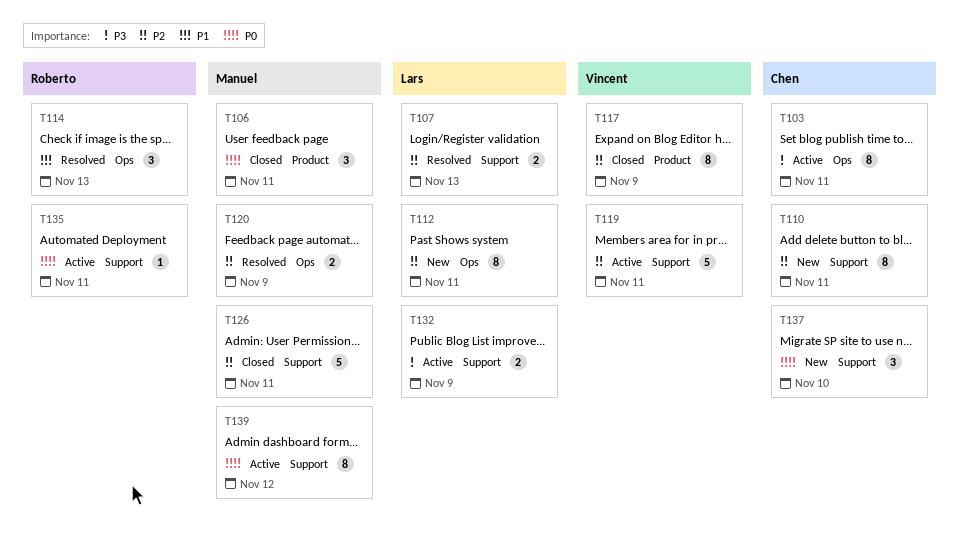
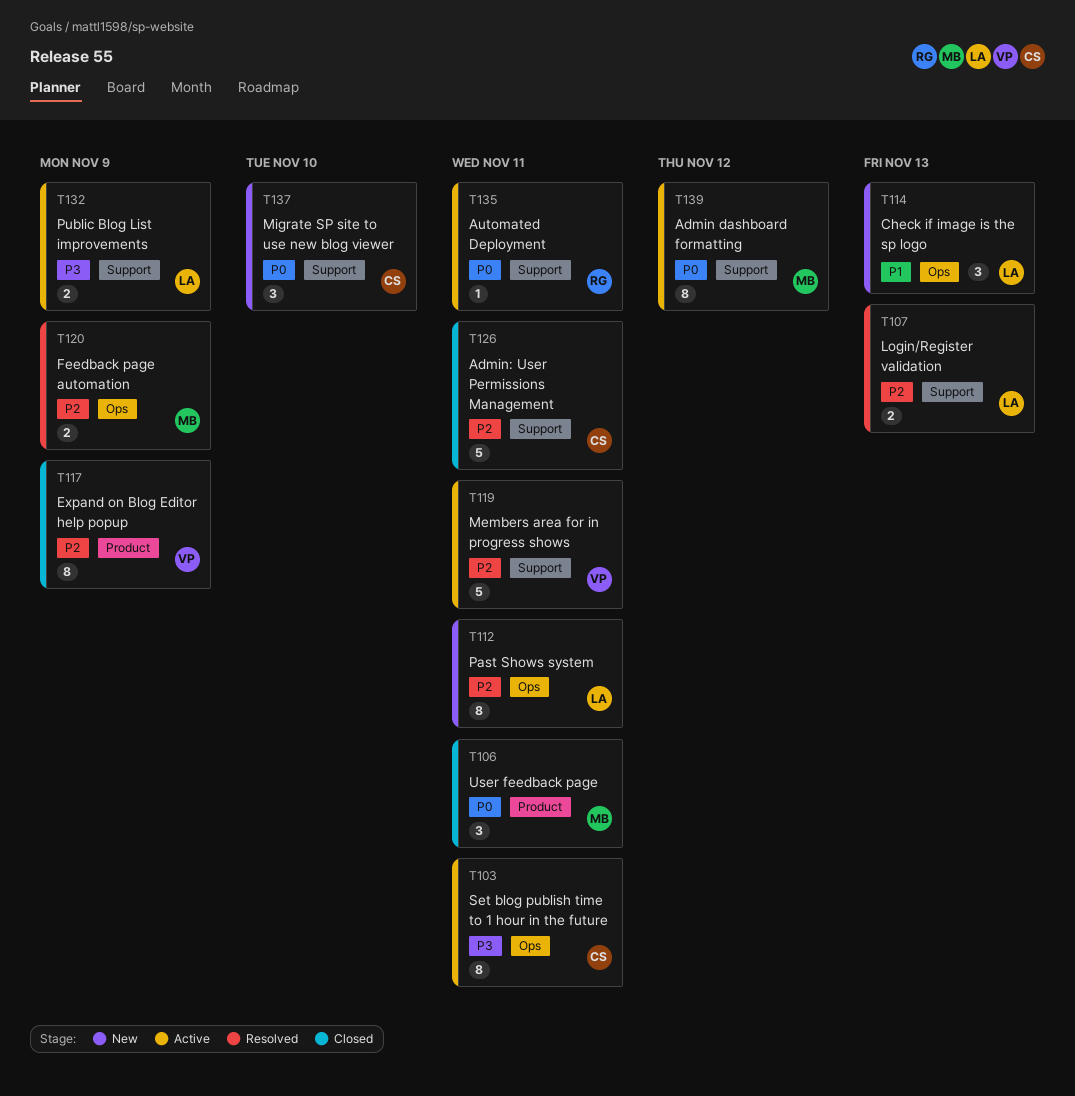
T110: present -> none
T114, status: Resolved -> New
T114, owner: Roberto -> Lars
T126, owner: Manuel -> Chen

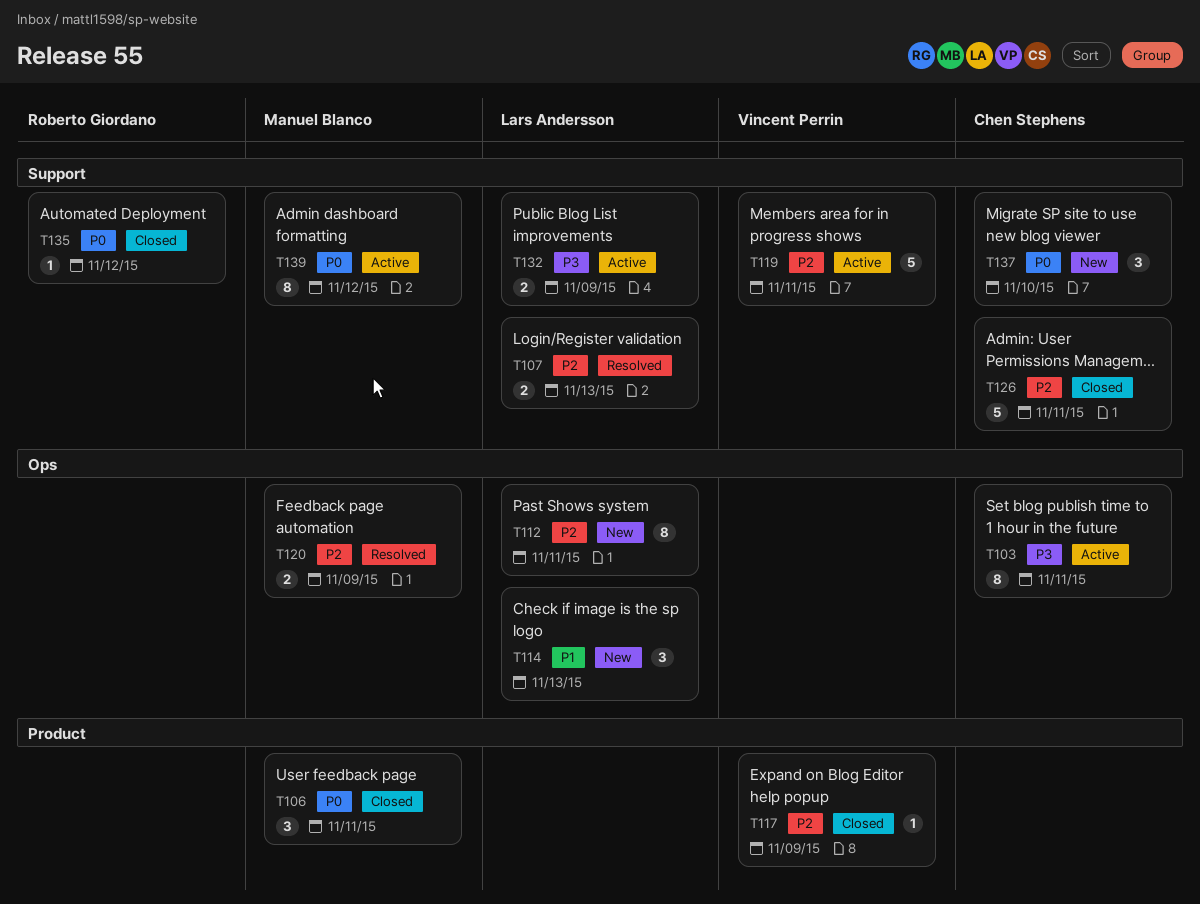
T117, estimate: 8 -> 1
T135, status: Active -> Closed
T135, due: Nov 11 -> Nov 12

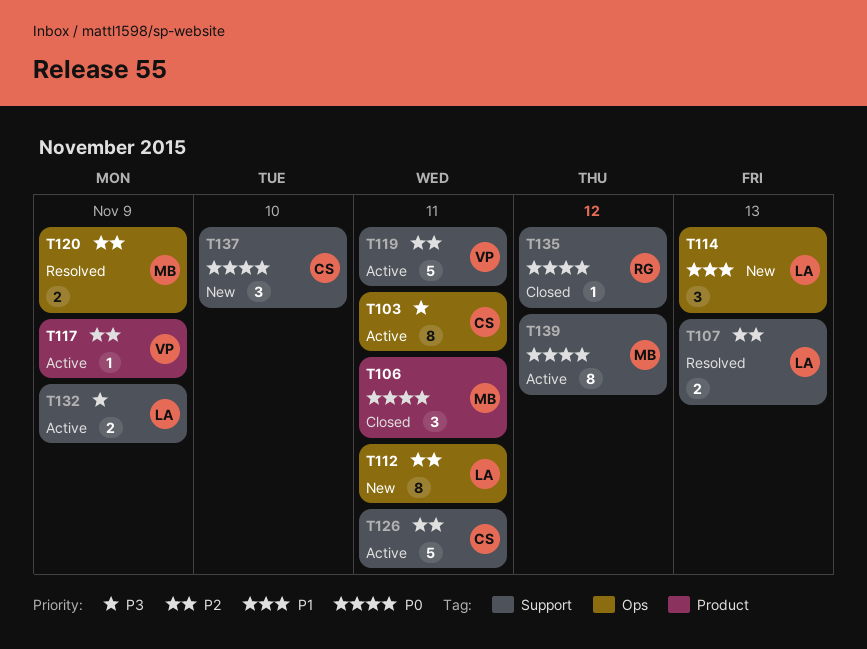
T117, status: Closed -> Active
T126, status: Closed -> Active

